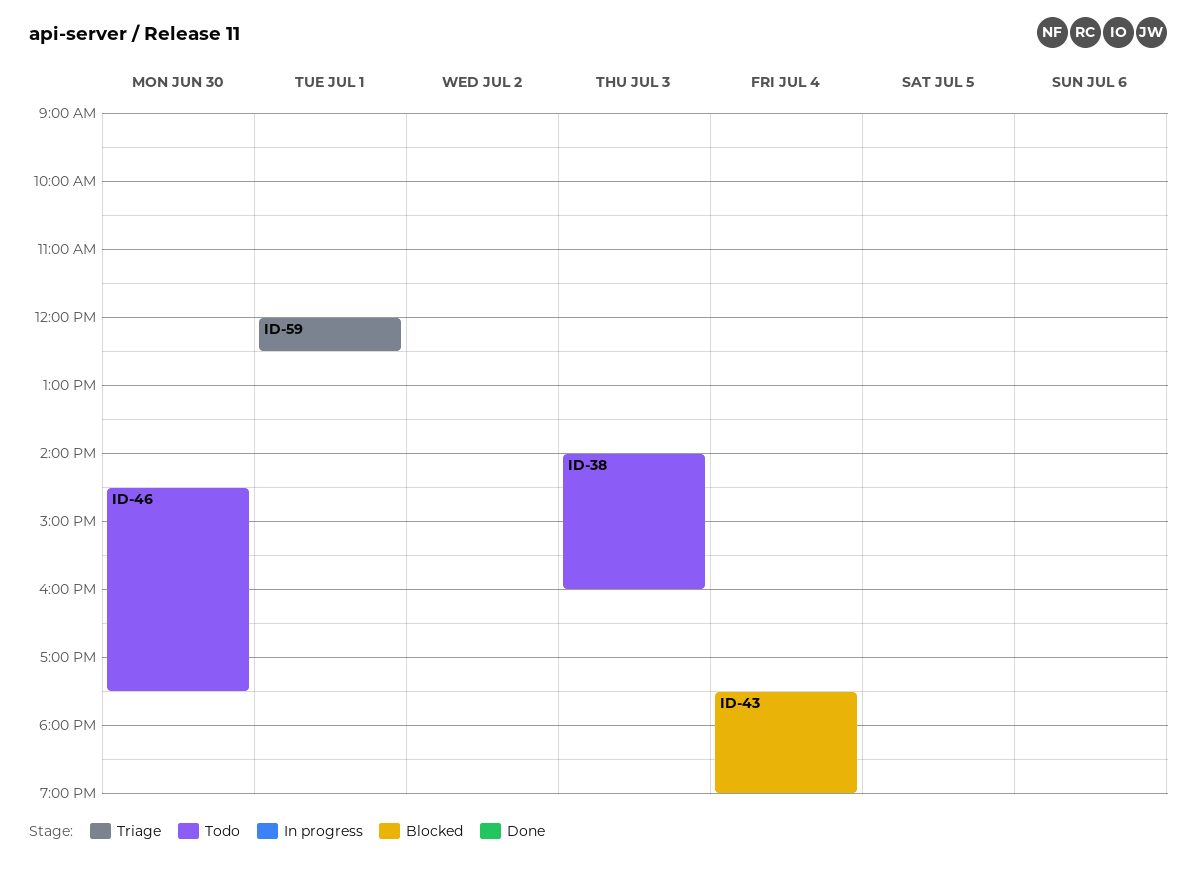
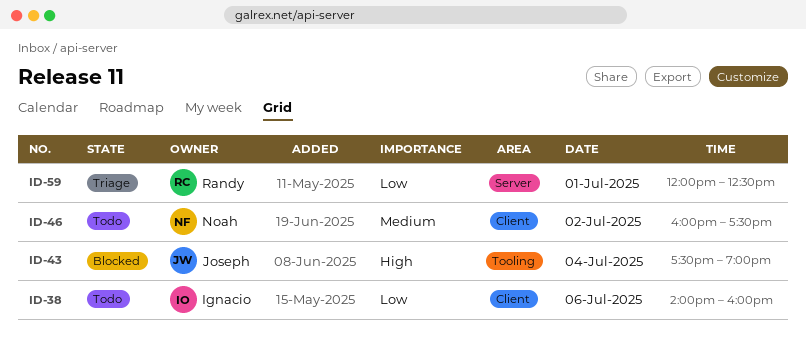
ID-38, day: Jul 3 -> Jul 6
ID-46, day: Jun 30 -> Jul 2
ID-46, begins: 14:30 -> 16:00

